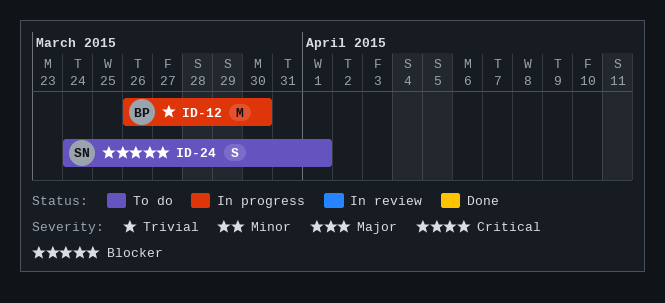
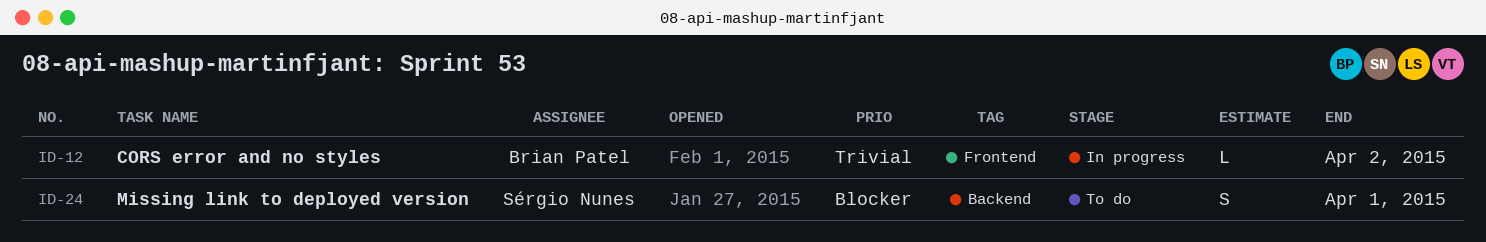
ID-12, estimate: M -> L
ID-12, due: Mar 30 -> Apr 2

